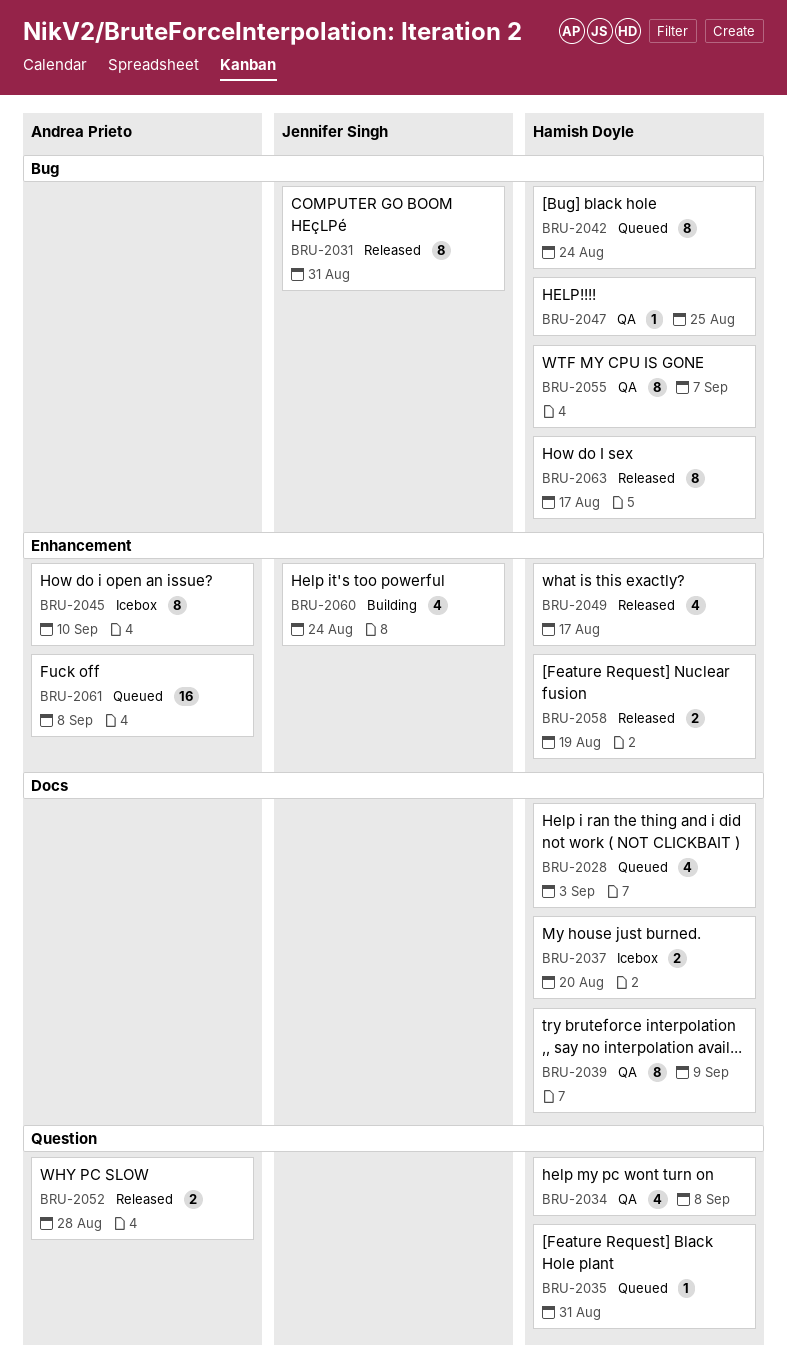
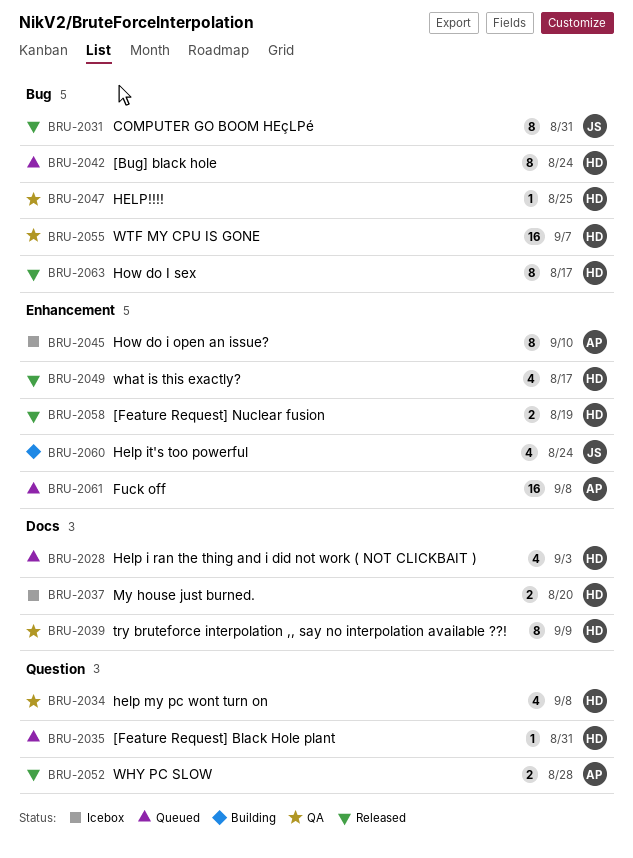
BRU-2055, estimate: 8 -> 16

